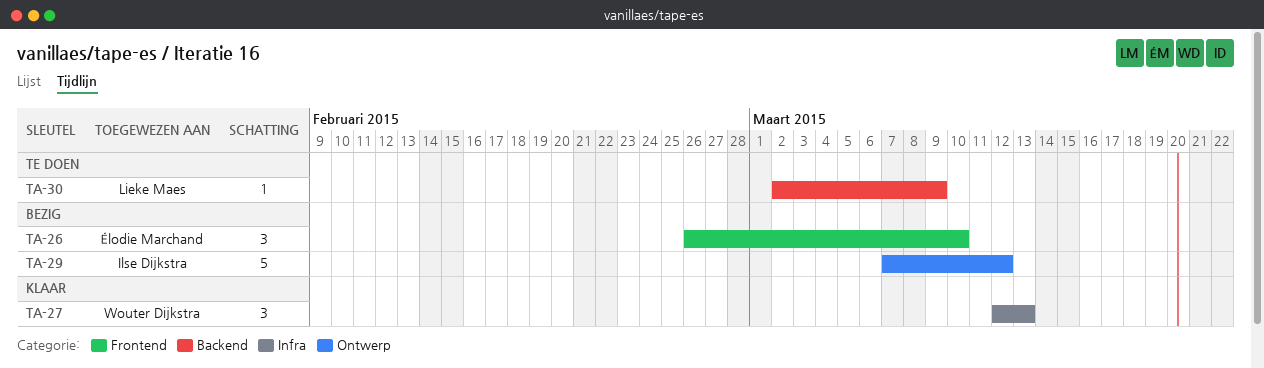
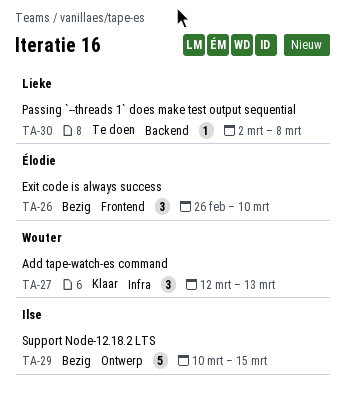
TA-29, start: Mar 7 -> Mar 10
TA-29, due: Mar 12 -> Mar 15
TA-30, due: Mar 9 -> Mar 8

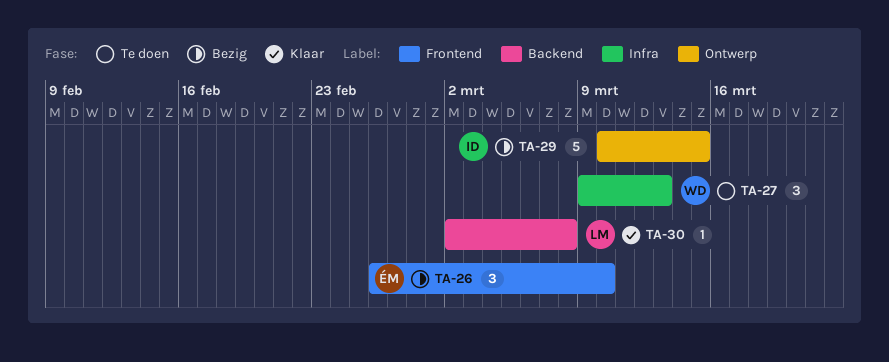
TA-27, status: Klaar -> Te doen
TA-27, start: Mar 12 -> Mar 9
TA-30, status: Te doen -> Klaar

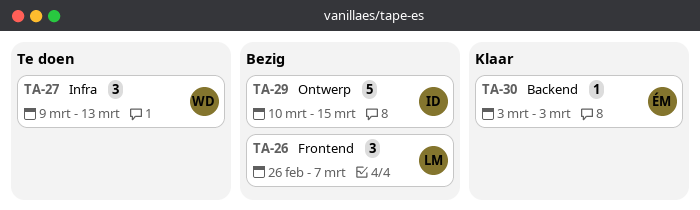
TA-26, owner: ÉM -> LM
TA-26, due: Mar 10 -> Mar 7
TA-30, owner: LM -> ÉM
TA-30, start: Mar 2 -> Mar 3
TA-30, due: Mar 8 -> Mar 3

